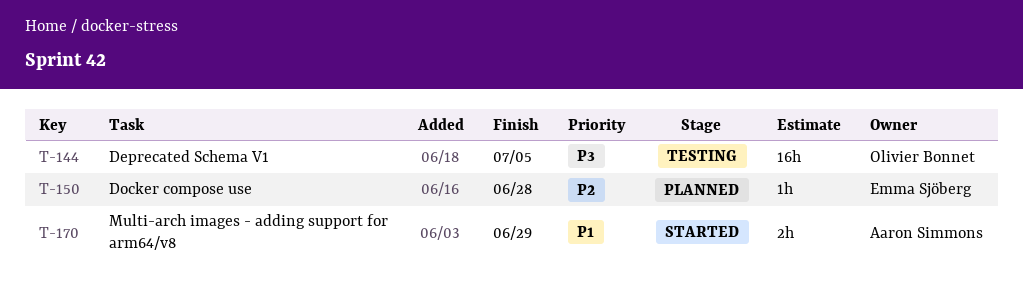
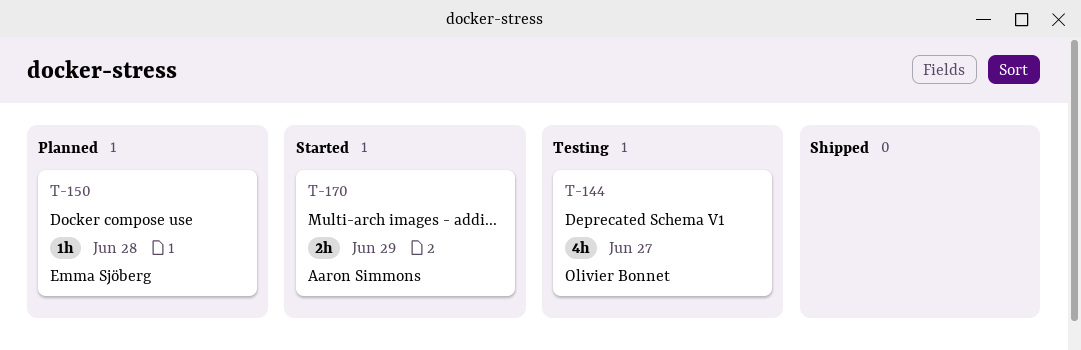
T-144, estimate: 16h -> 4h
T-144, due: Jul 5 -> Jun 27

